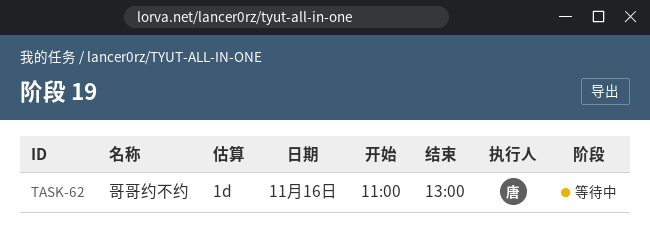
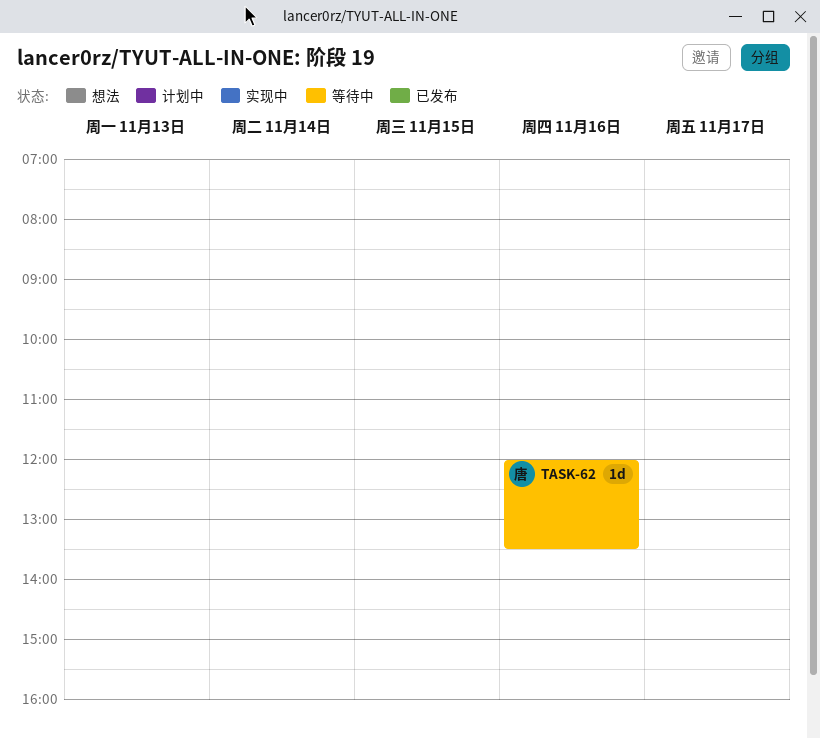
TASK-62, begins: 11:00 -> 12:00
TASK-62, ends: 13:00 -> 13:30

